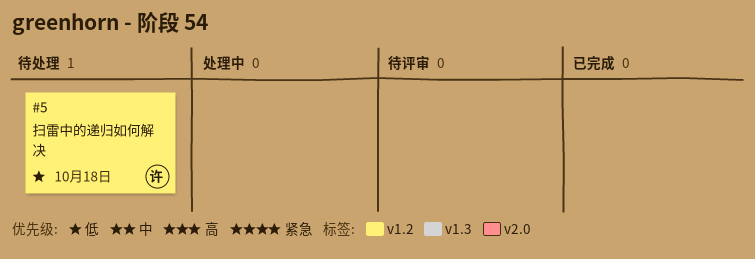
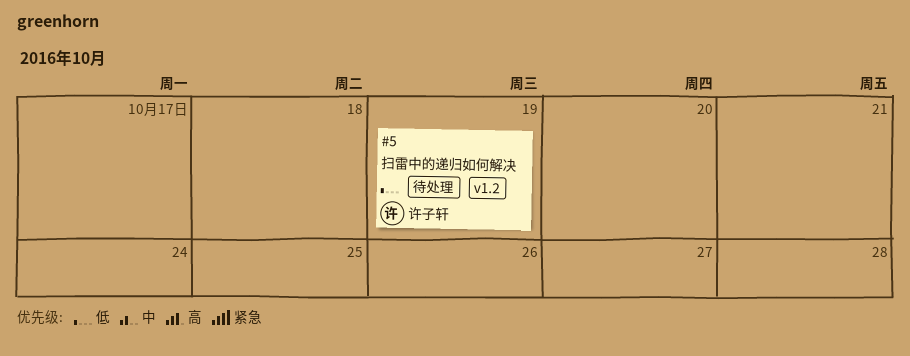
#5, due: Oct 18 -> Oct 19

